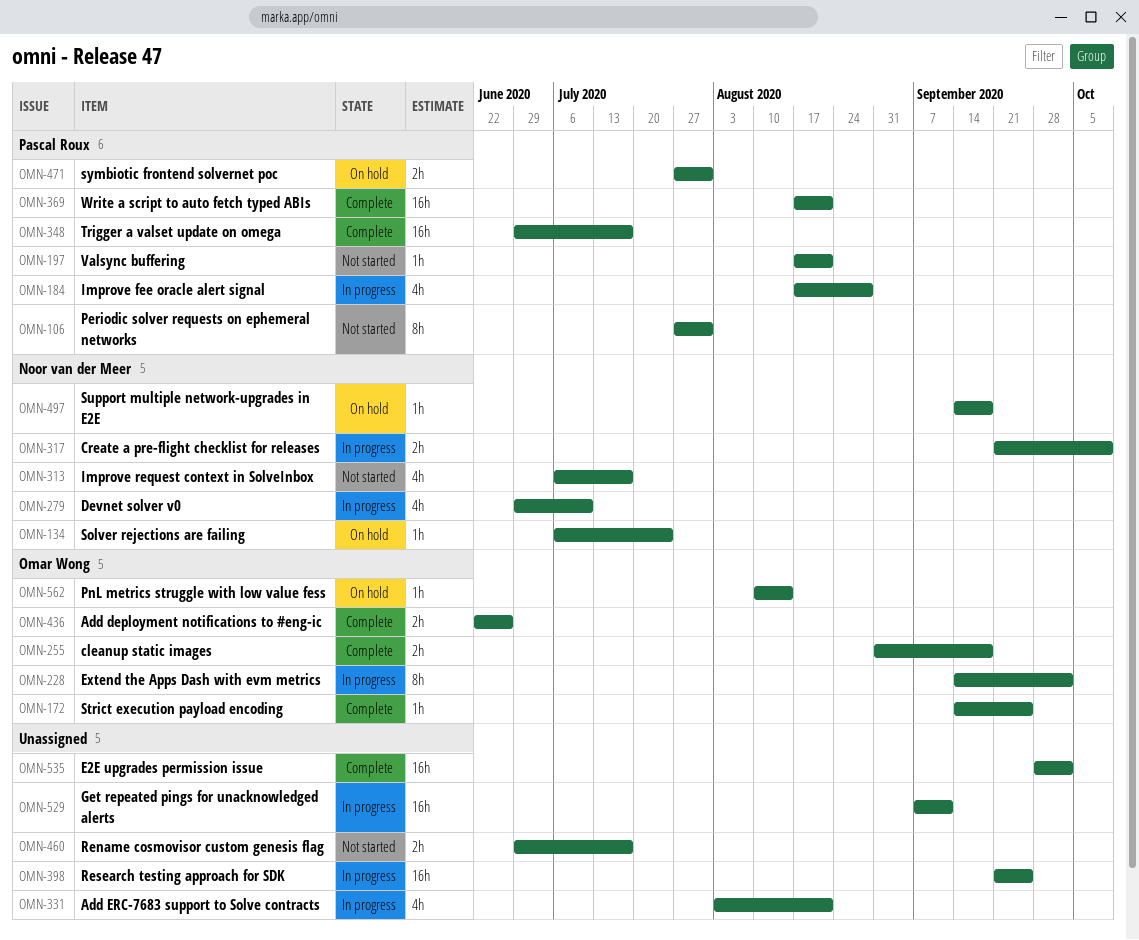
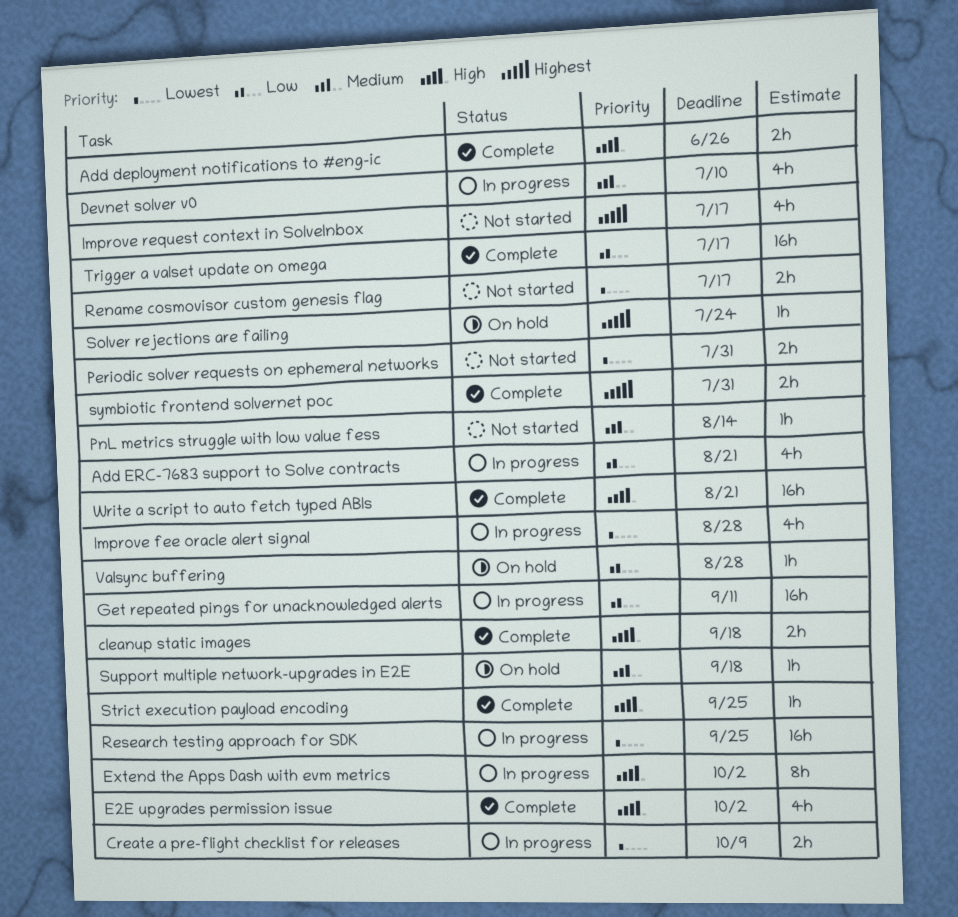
E2E upgrades permission issue, estimate: 16h -> 4h
Periodic solver requests on ephemeral networks, estimate: 8h -> 2h
PnL metrics struggle with low value fess, status: On hold -> Not started
symbiotic frontend solvernet poc, status: On hold -> Complete
Valsync buffering, status: Not started -> On hold
Valsync buffering, due: Aug 21 -> Aug 28

